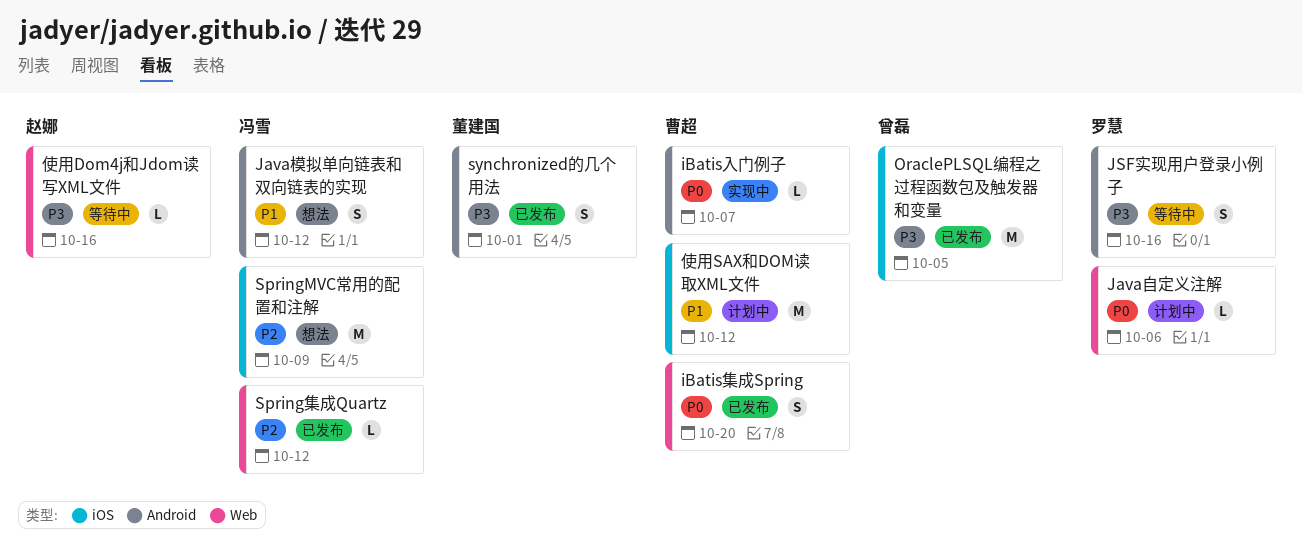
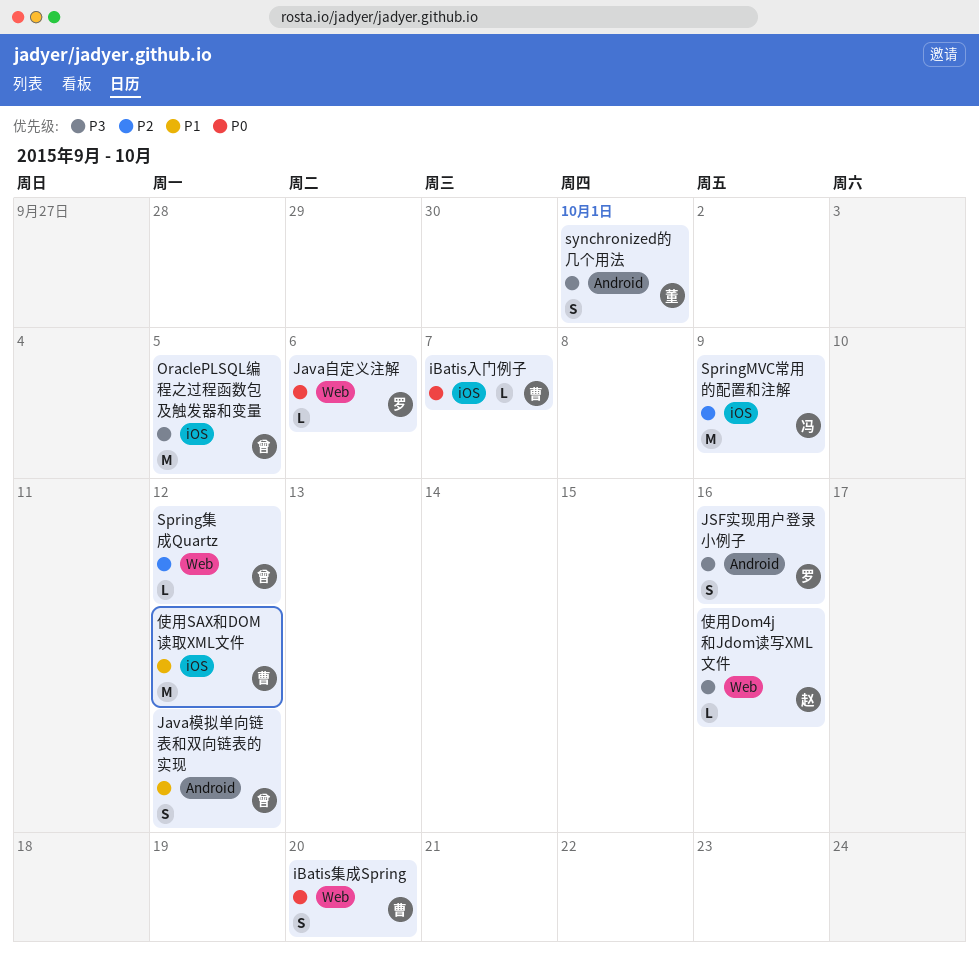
iBatis入门例子, label: Android -> iOS
Java模拟单向链表和双向链表的实现, owner: 冯雪 -> 曾磊
Spring集成Quartz, owner: 冯雪 -> 曾磊

